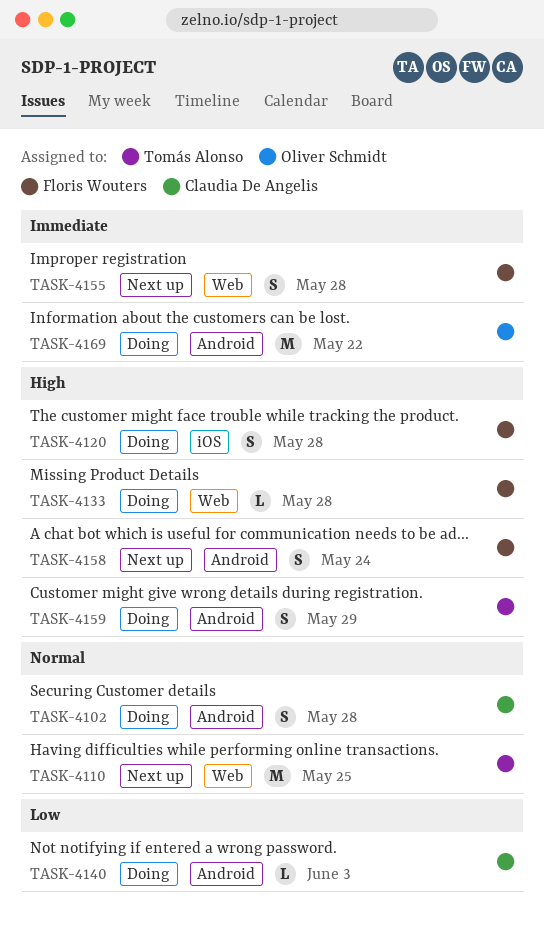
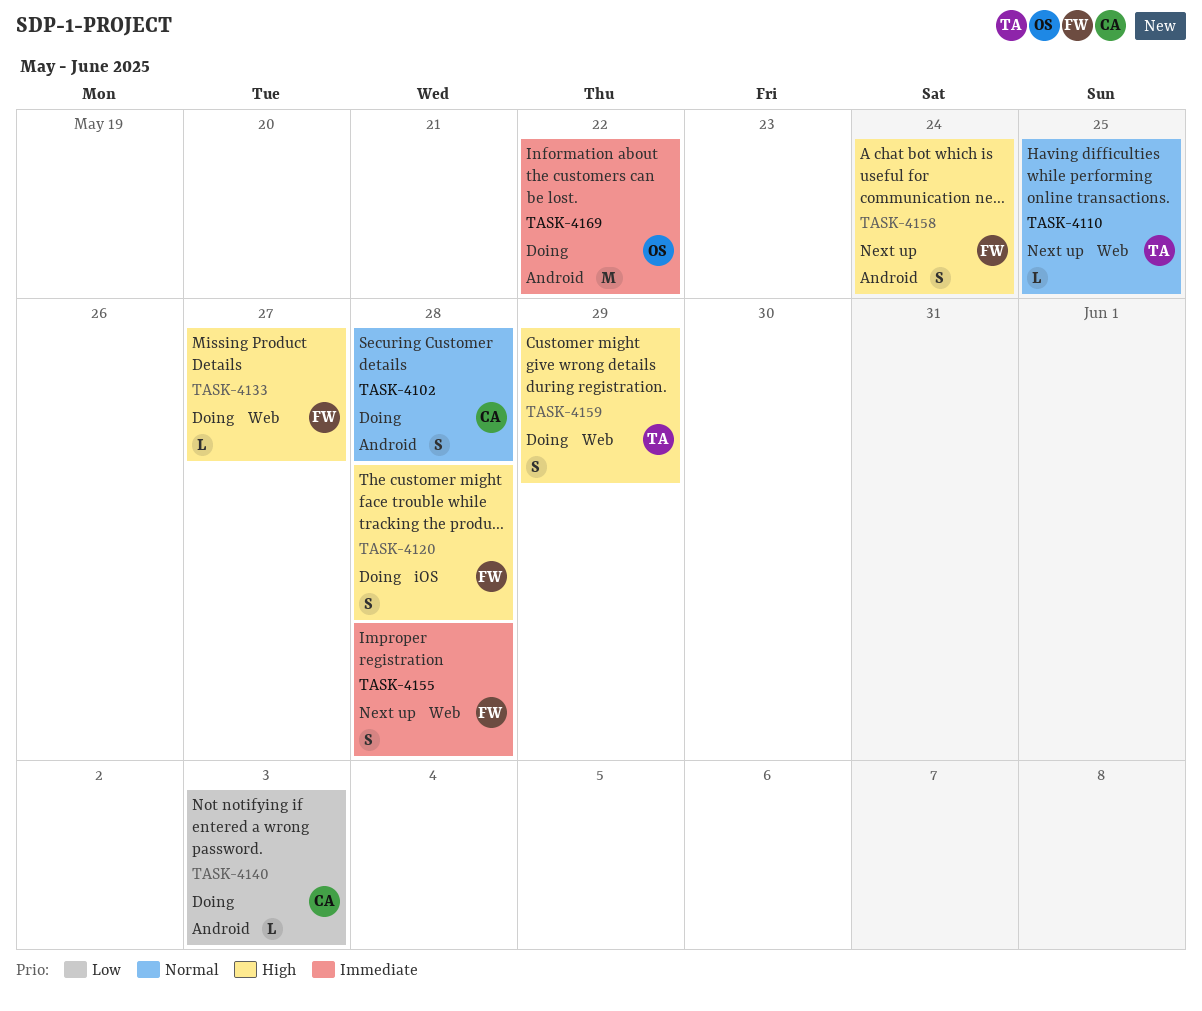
TASK-4110, estimate: M -> L
TASK-4133, due: May 28 -> May 27
TASK-4159, label: Android -> Web

